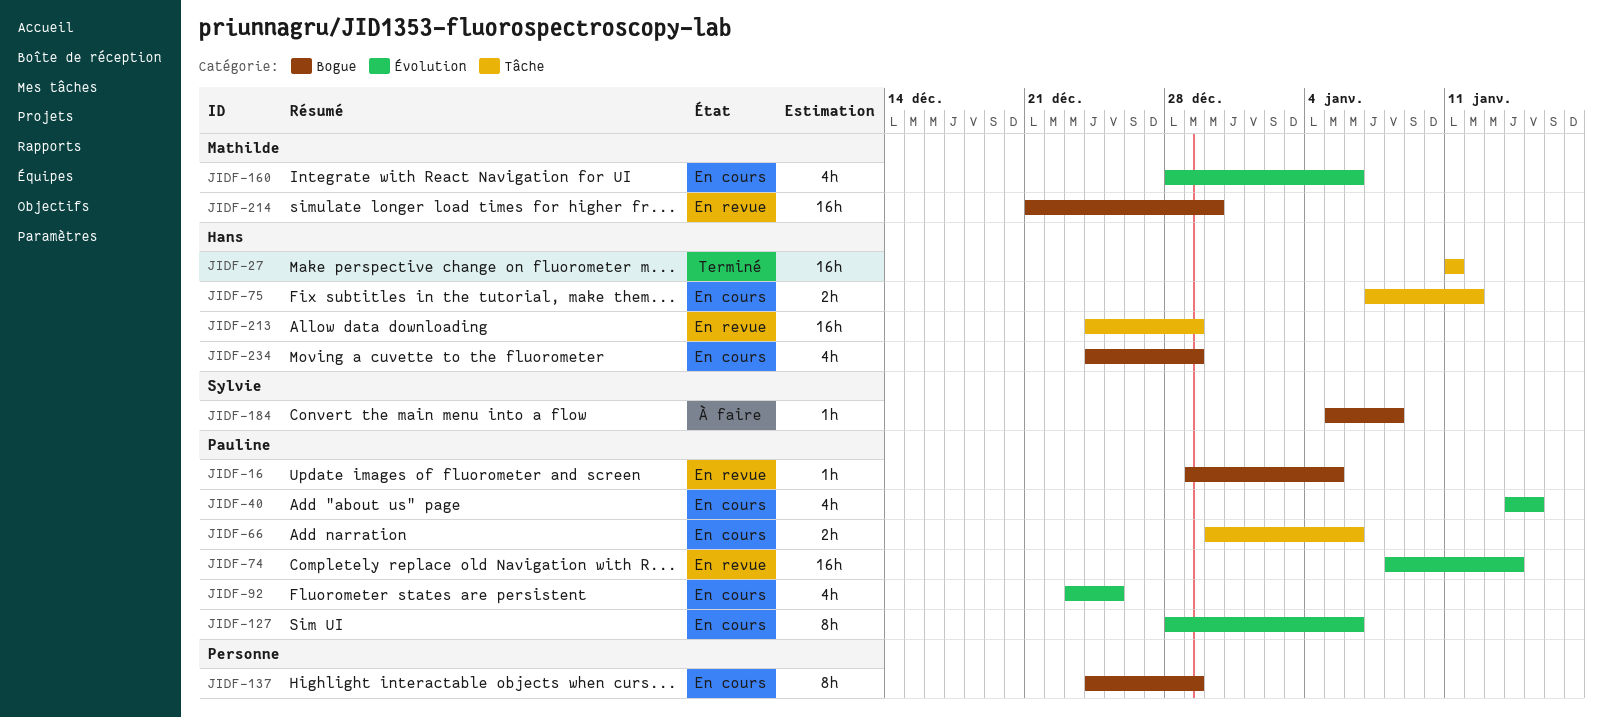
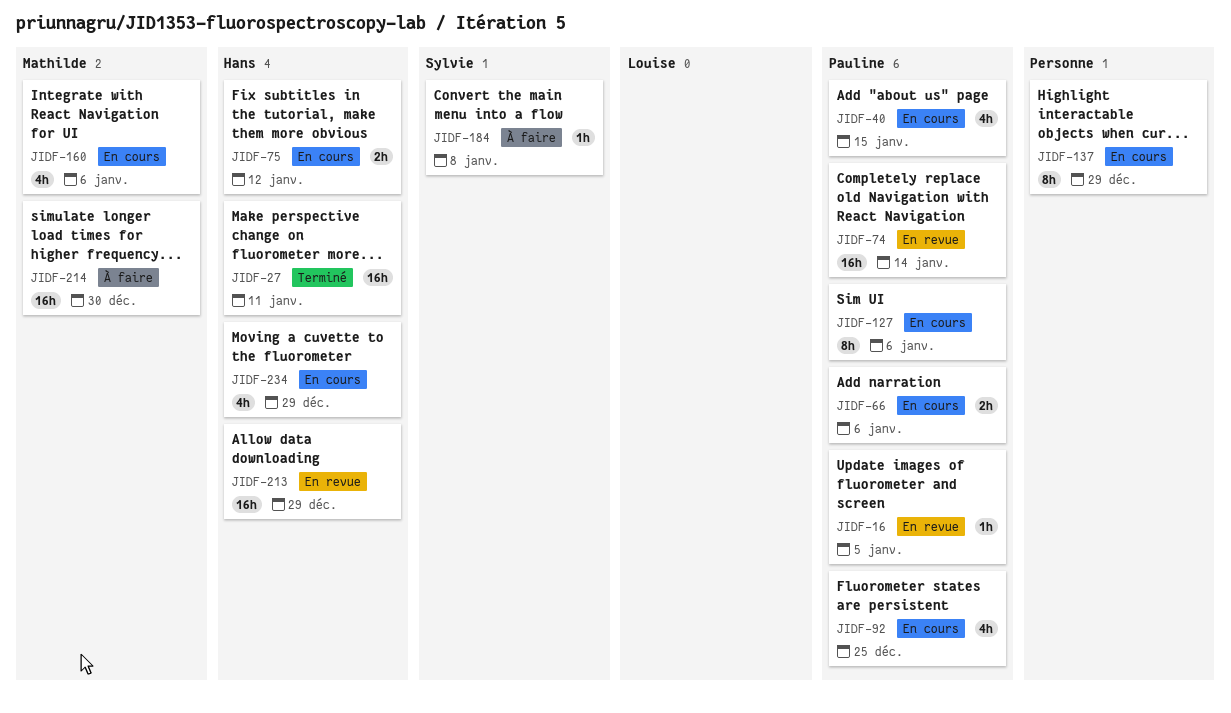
JIDF-214, status: En revue -> À faire

